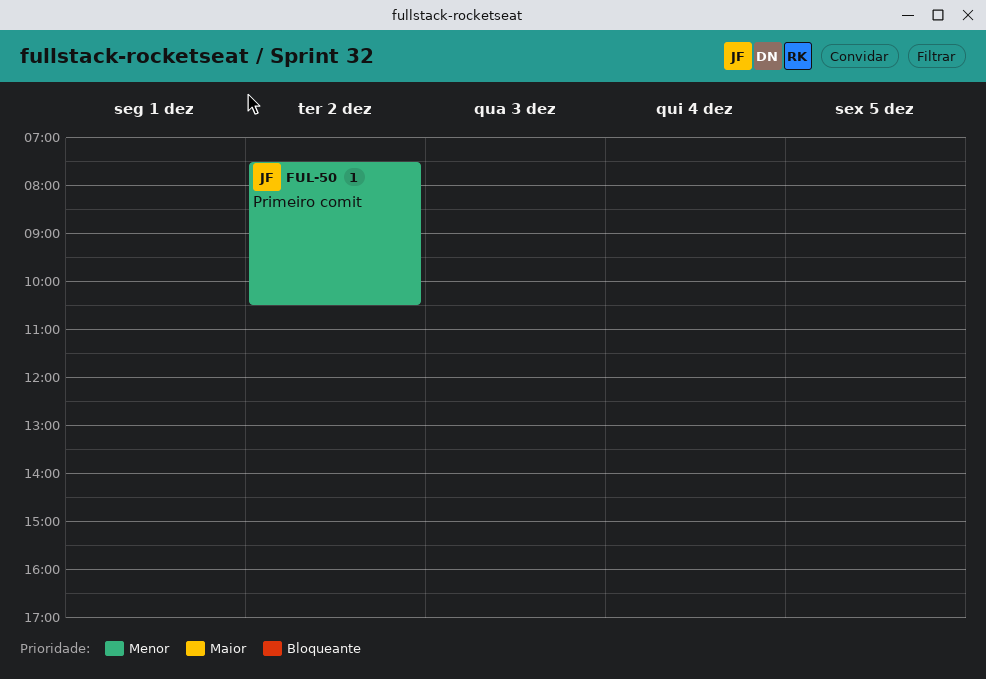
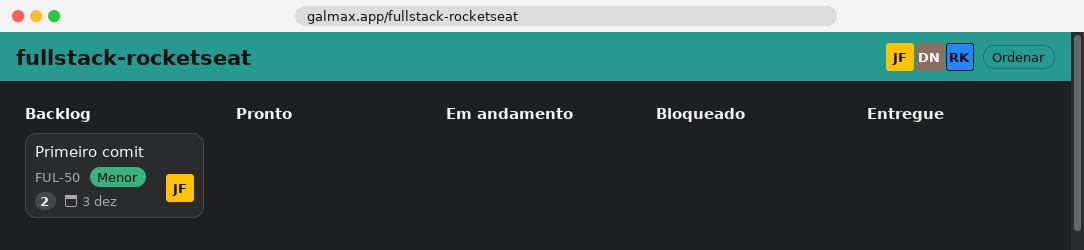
FUL-50, estimate: 1 -> 2
FUL-50, day: Dec 2 -> Dec 3

